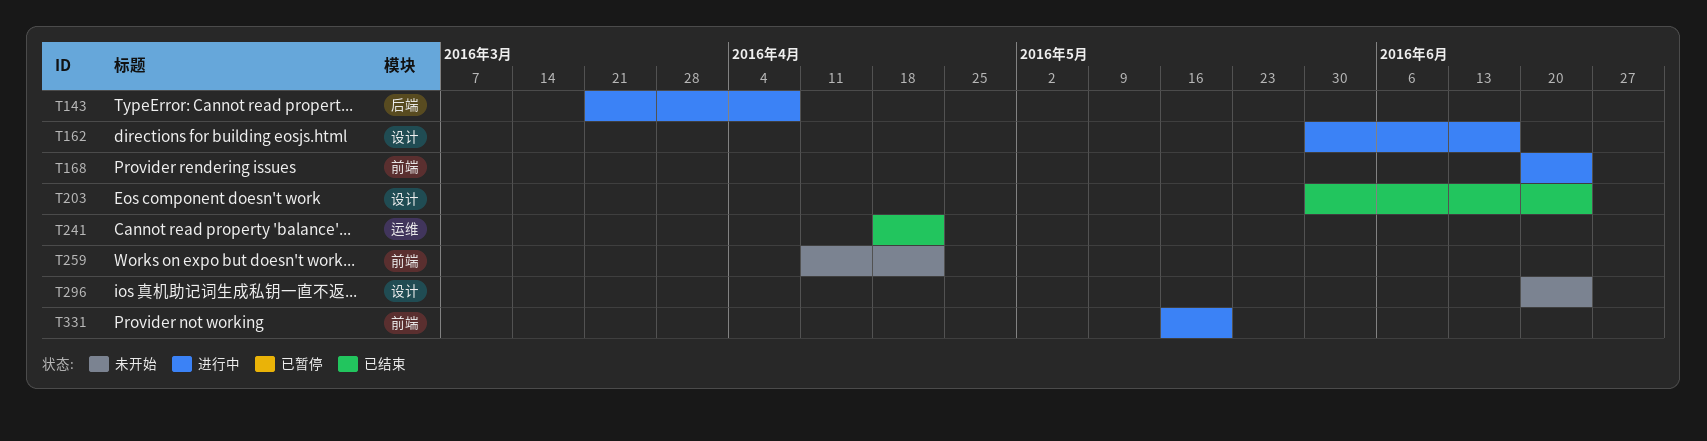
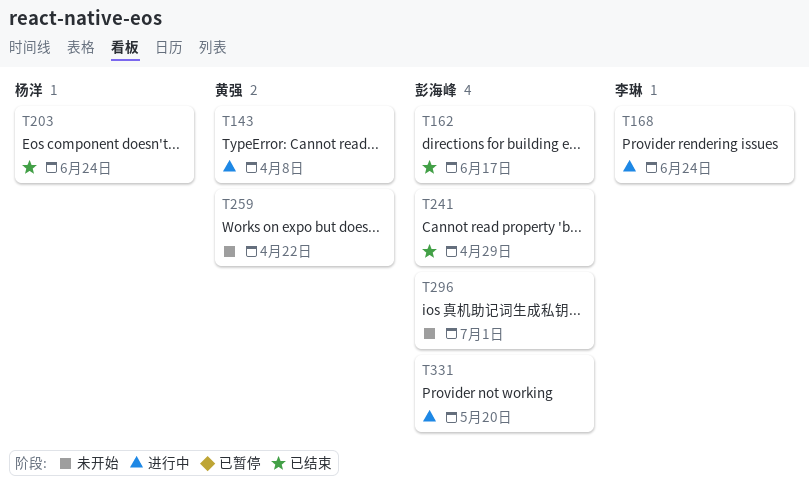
T162, status: 进行中 -> 已结束
T241, due: Apr 22 -> Apr 29
T296, due: Jun 24 -> Jul 1

